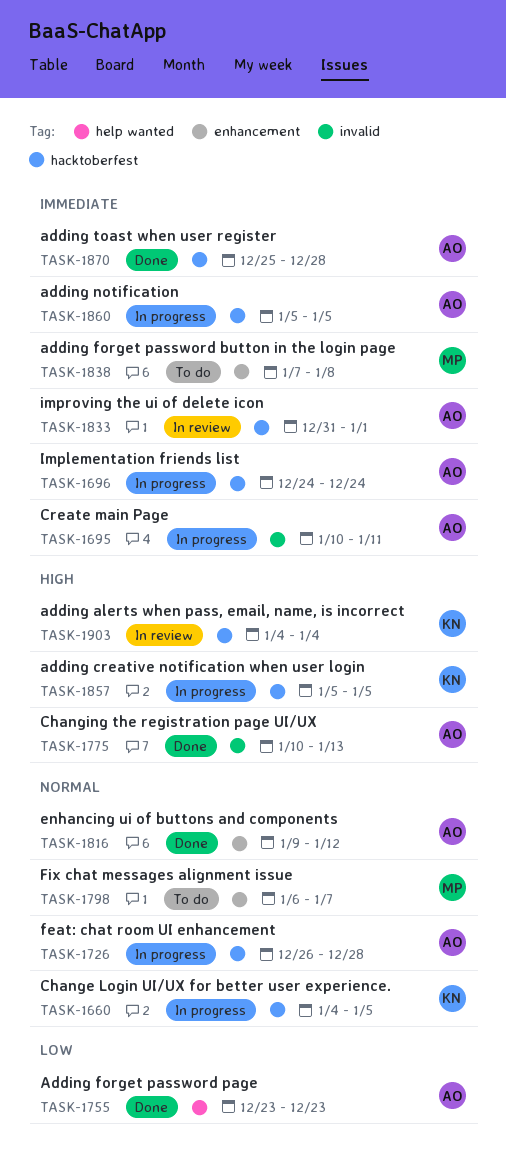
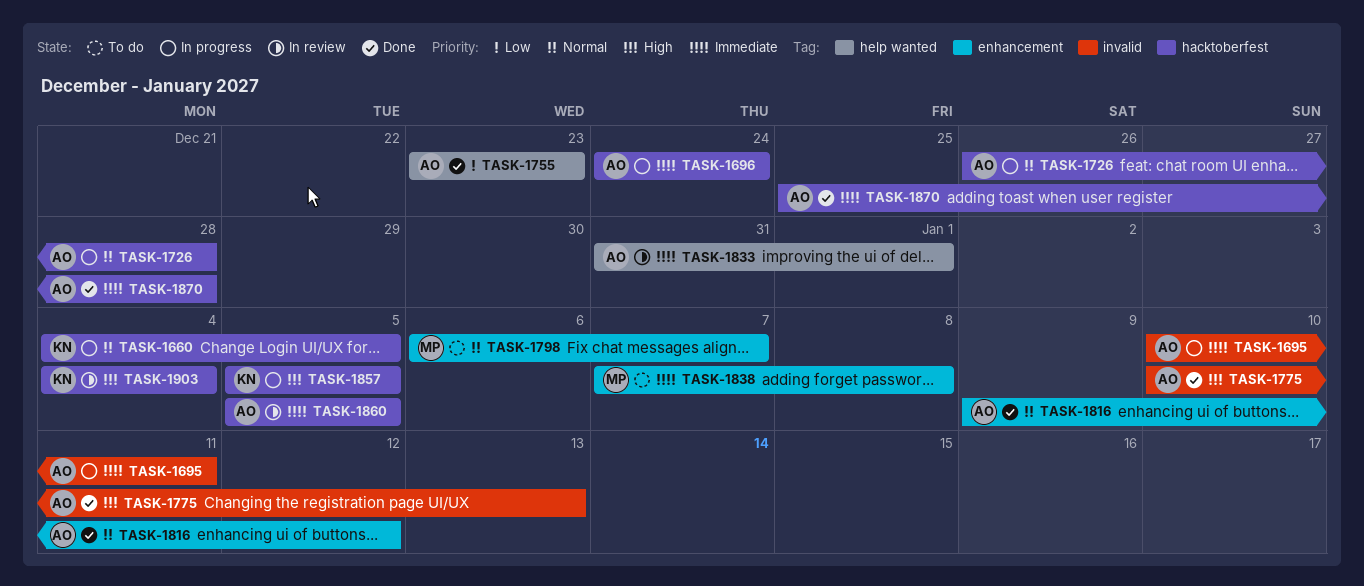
TASK-1833, label: hacktoberfest -> help wanted
TASK-1860, status: In progress -> In review

